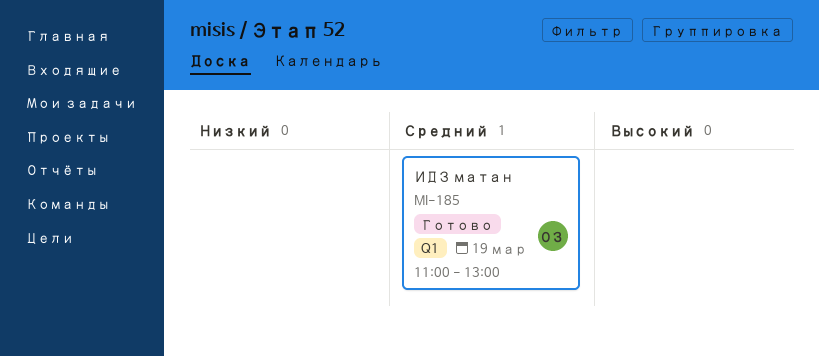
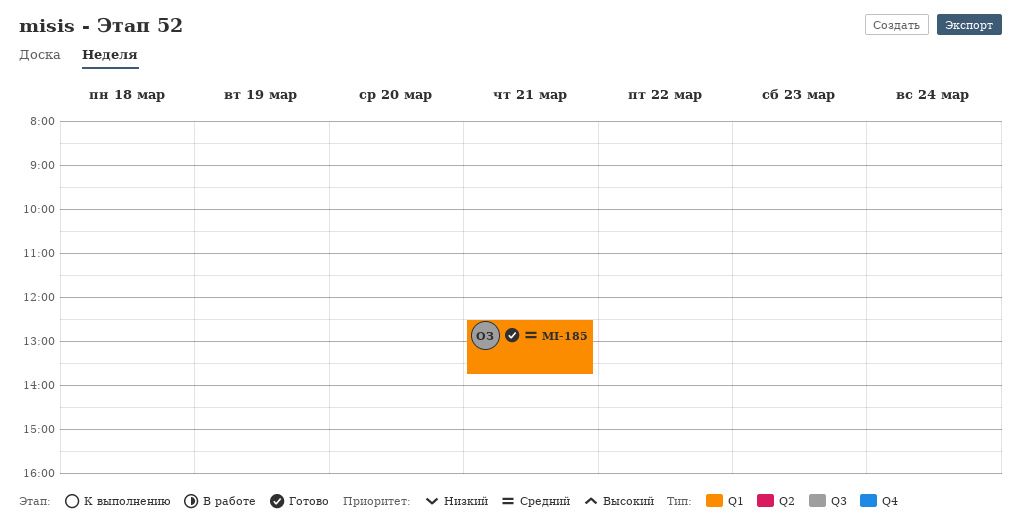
MI-185, day: Mar 19 -> Mar 21
MI-185, begins: 11:00 -> 12:30
MI-185, ends: 13:00 -> 13:45

